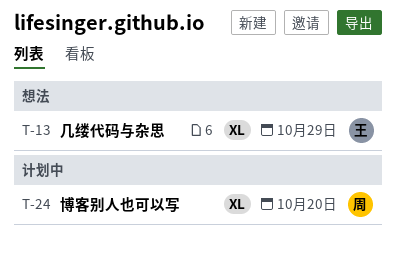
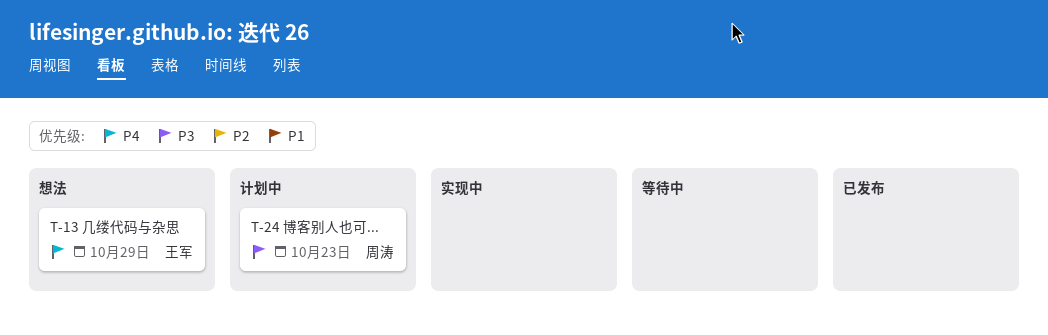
T-24, due: Oct 20 -> Oct 23

